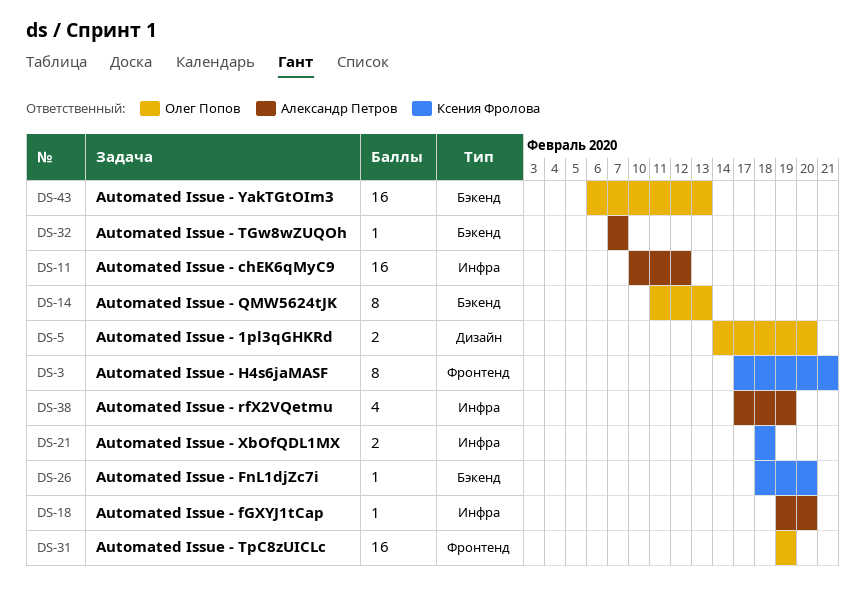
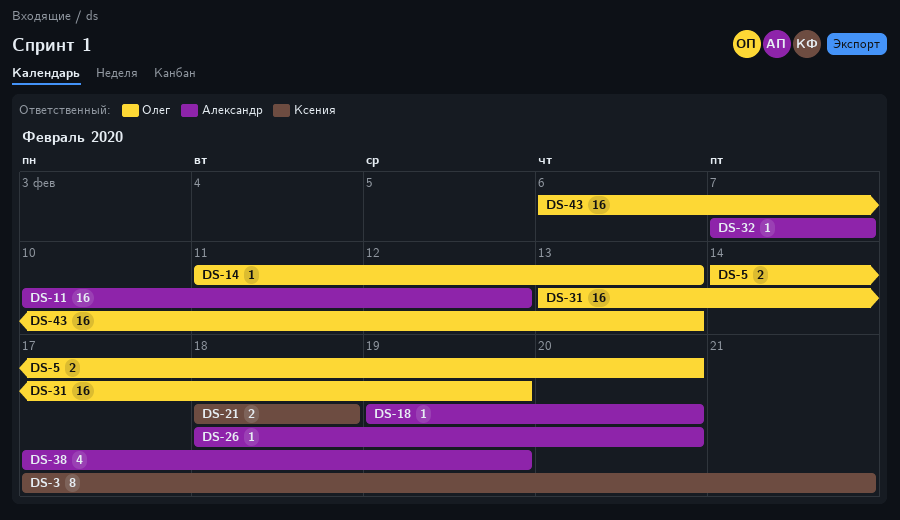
DS-14, estimate: 8 -> 1
DS-26, owner: Ксения Фролова -> Александр Петров
DS-31, start: Feb 19 -> Feb 13

